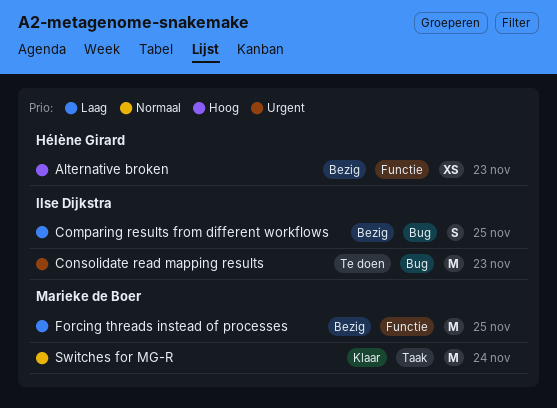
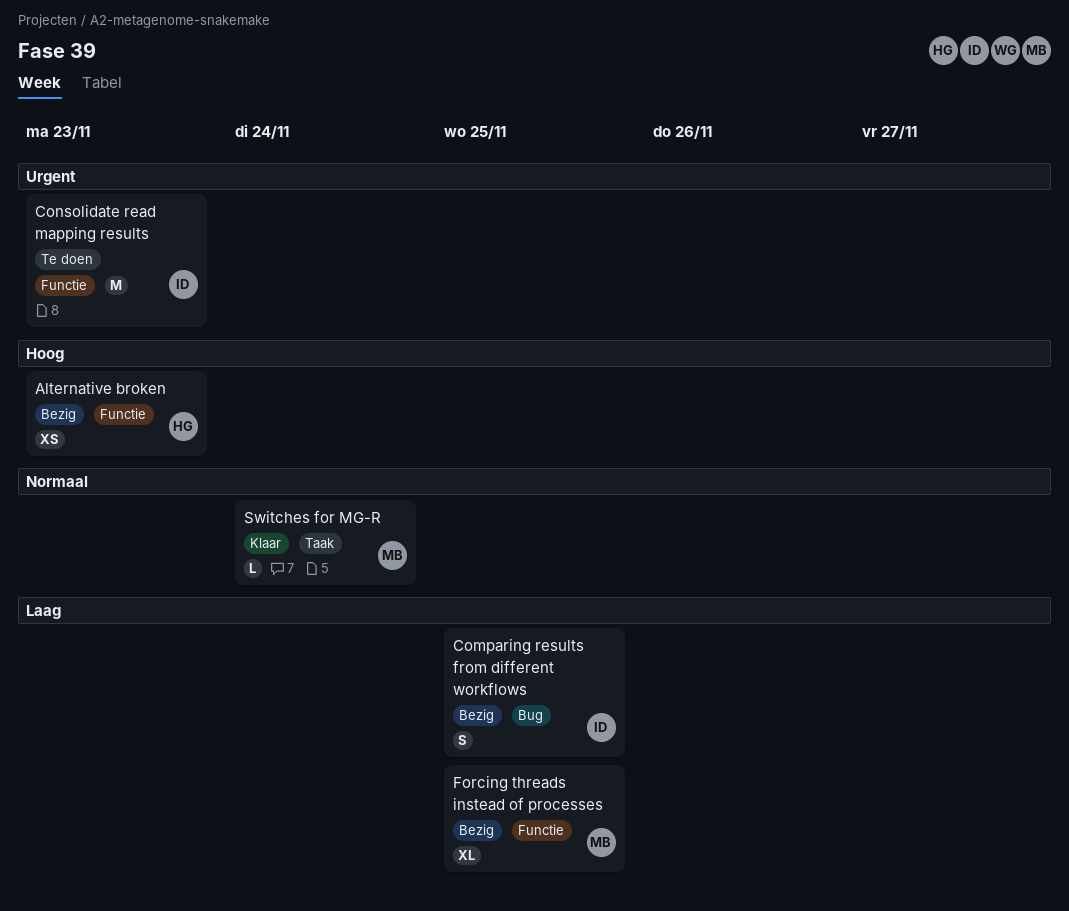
Consolidate read mapping results, label: Bug -> Functie
Forcing threads instead of processes, estimate: M -> XL
Switches for MG-R, estimate: M -> L

